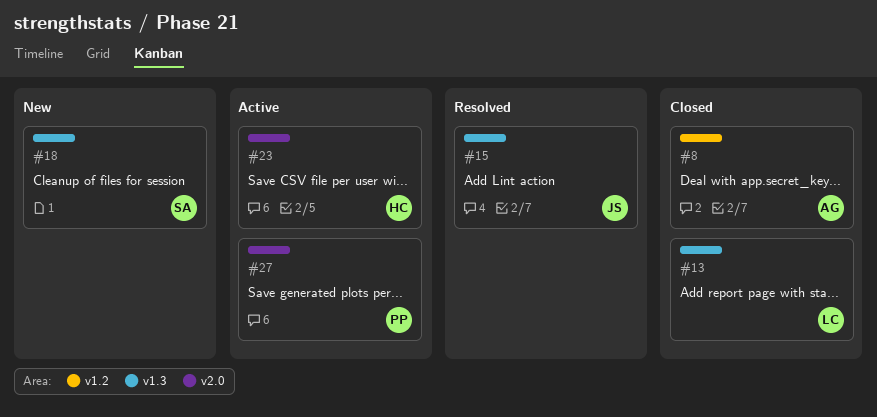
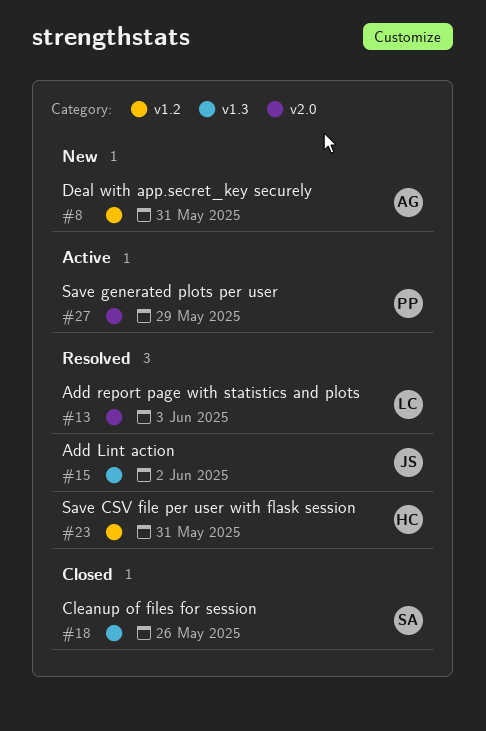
#8, status: Closed -> New
#13, status: Closed -> Resolved
#13, label: v1.3 -> v2.0
#18, status: New -> Closed
#23, status: Active -> Resolved
#23, label: v2.0 -> v1.2

